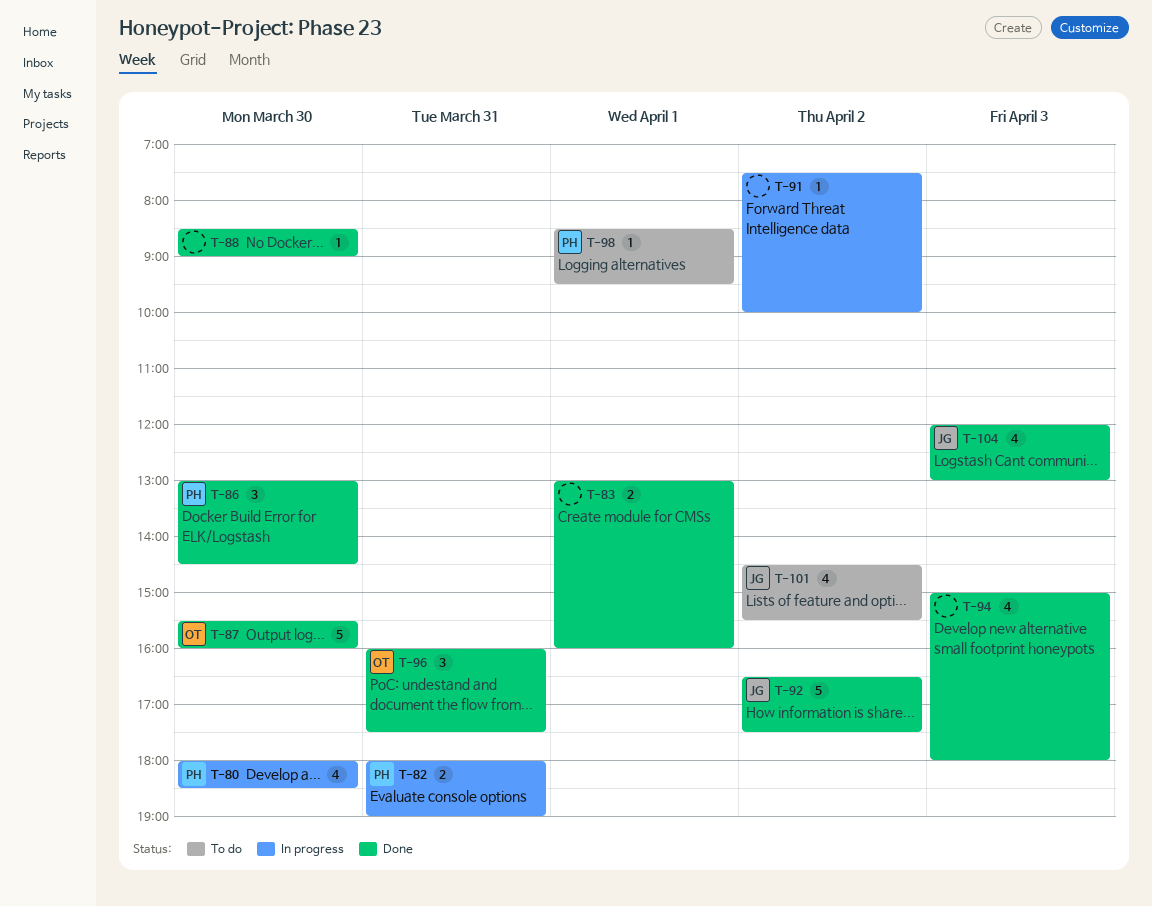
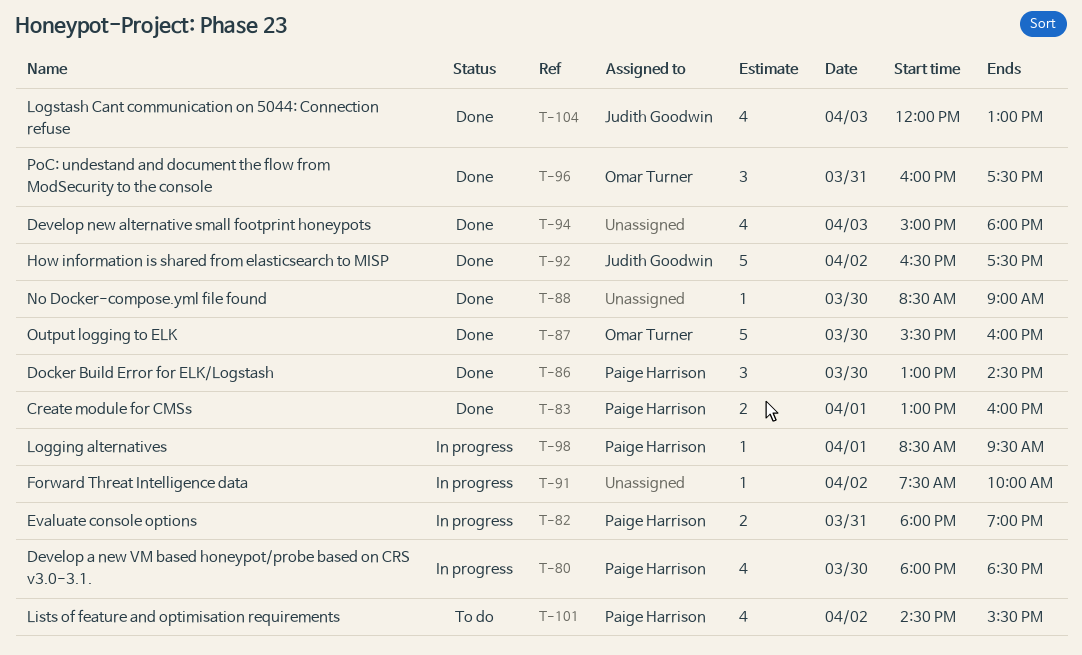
T-83, owner: none -> Paige Harrison
T-98, status: To do -> In progress
T-101, owner: Judith Goodwin -> Paige Harrison

